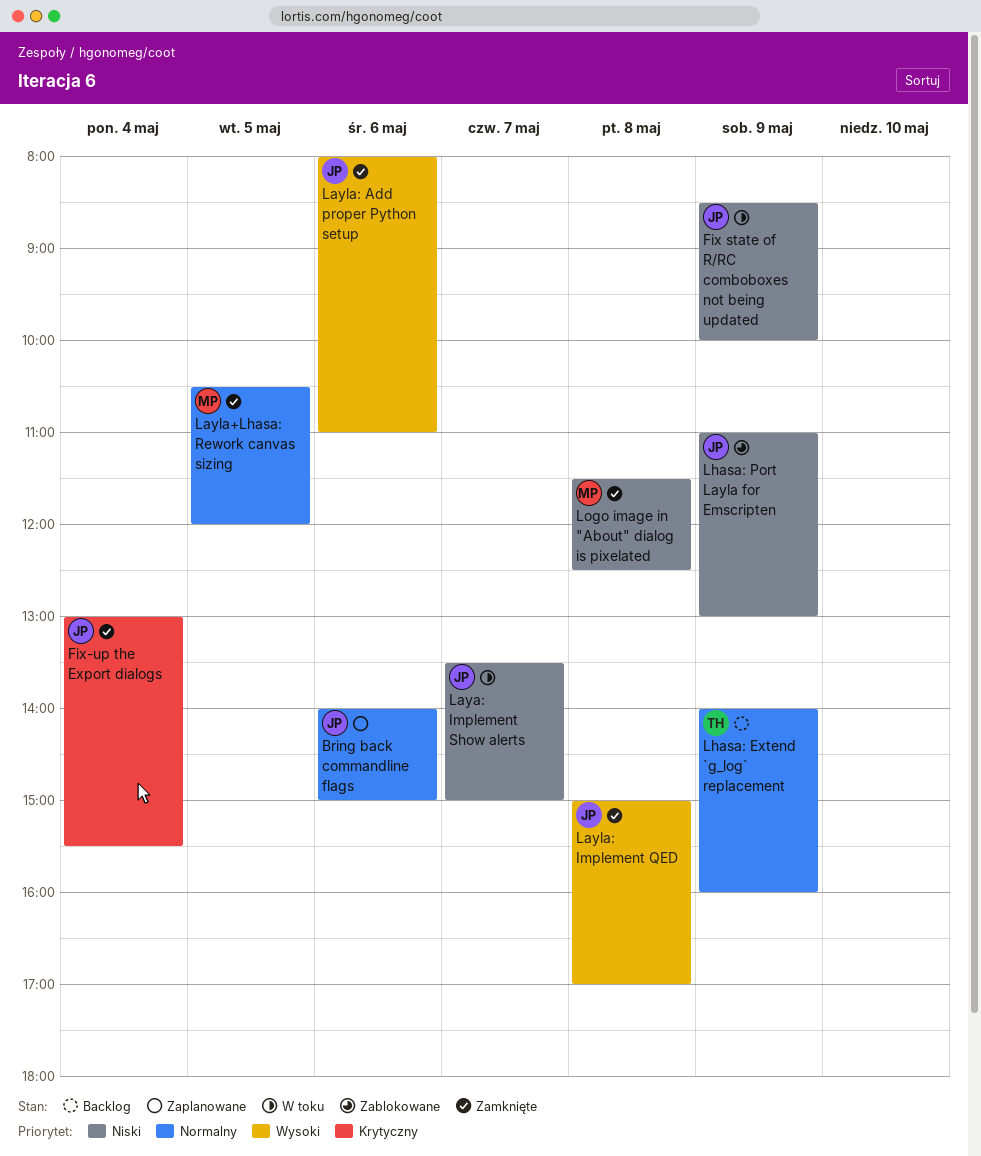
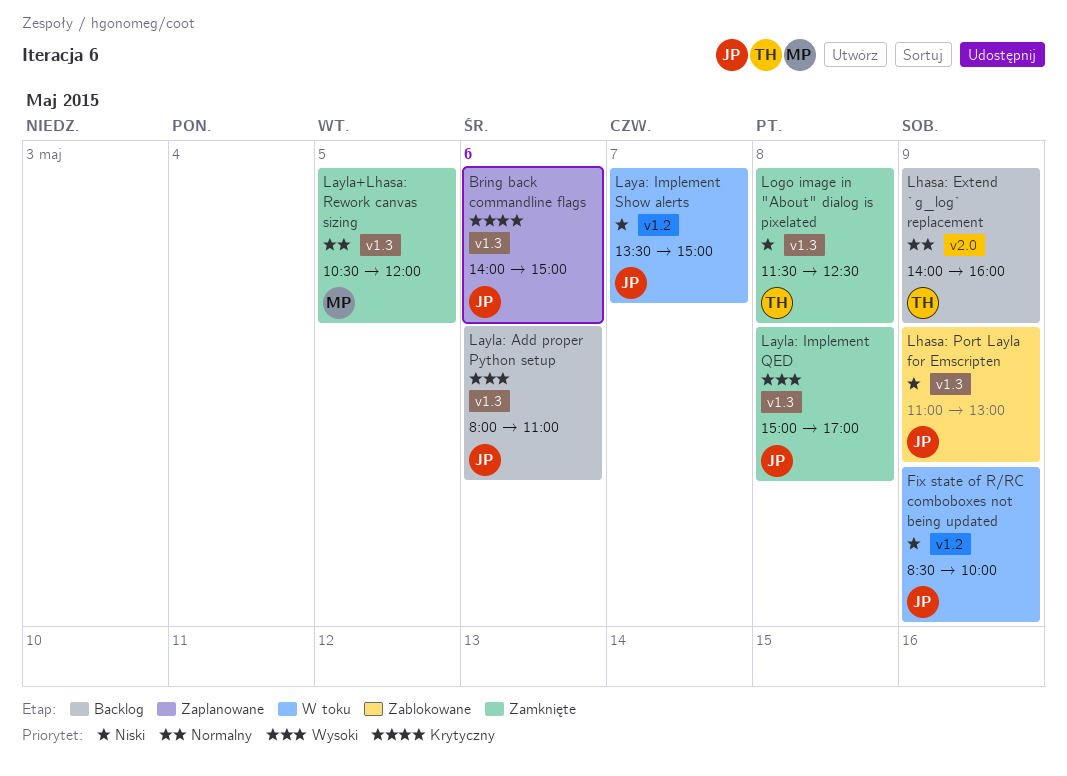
Bring back commandline flags, priority: Normalny -> Krytyczny
Fix-up the Export dialogs: present -> none
Layla: Add proper Python setup, status: Zamknięte -> Backlog
Logo image in "About" dialog is pixelated, owner: MP -> TH

